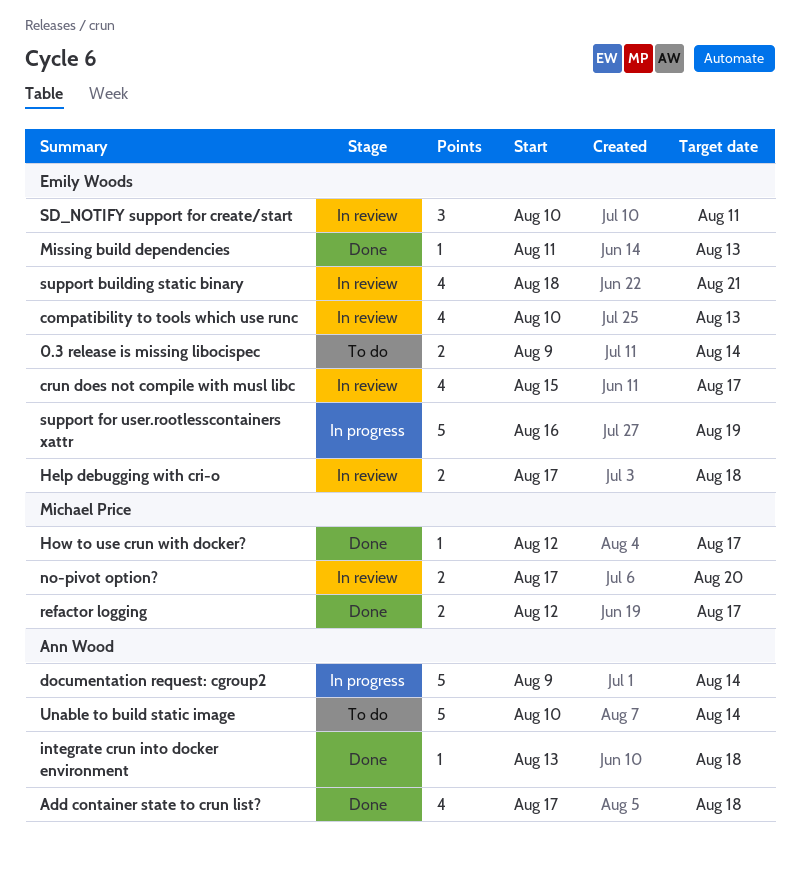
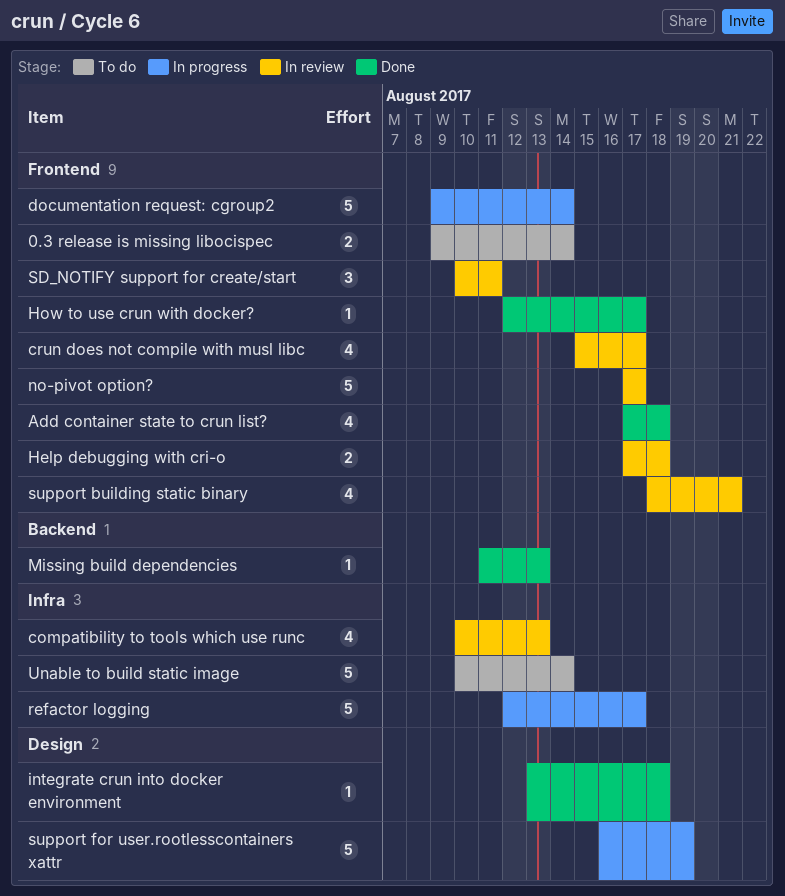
no-pivot option?, estimate: 2 -> 5
no-pivot option?, due: Aug 20 -> Aug 17
refactor logging, status: Done -> In progress
refactor logging, estimate: 2 -> 5

